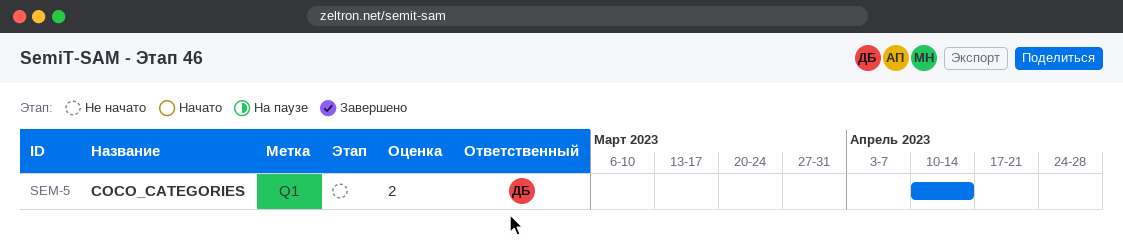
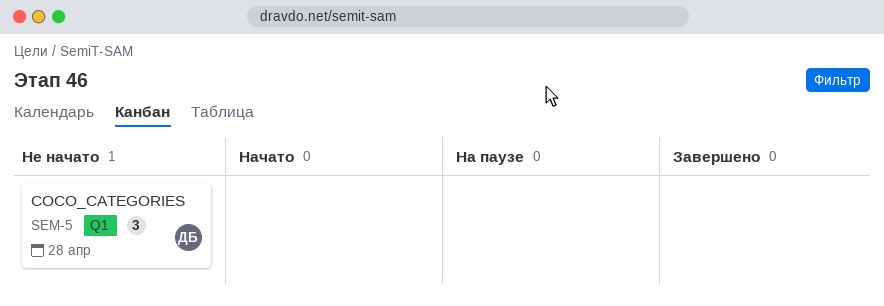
SEM-5, estimate: 2 -> 3
SEM-5, due: Apr 14 -> Apr 28

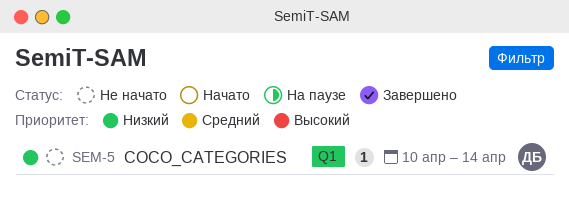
SEM-5, estimate: 3 -> 1
SEM-5, due: Apr 28 -> Apr 14

